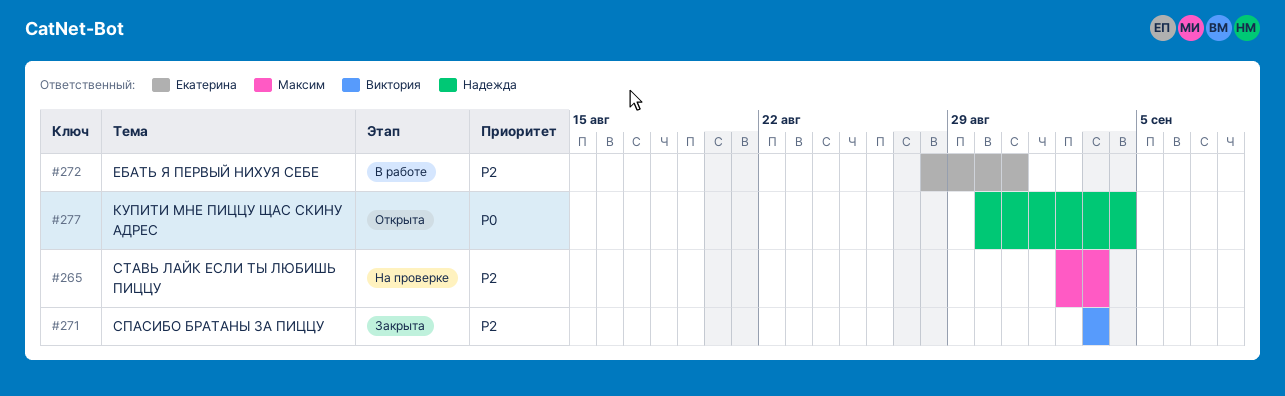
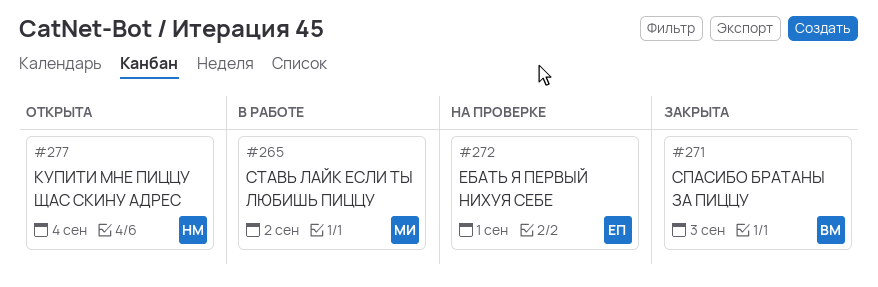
#265, status: На проверке -> В работе
#265, due: Sep 3 -> Sep 2
#272, status: В работе -> На проверке
#272, due: Aug 31 -> Sep 1

